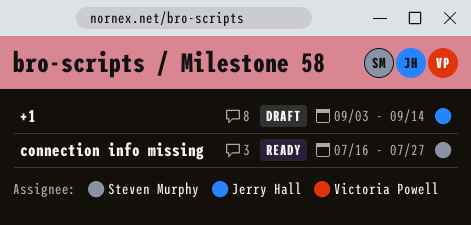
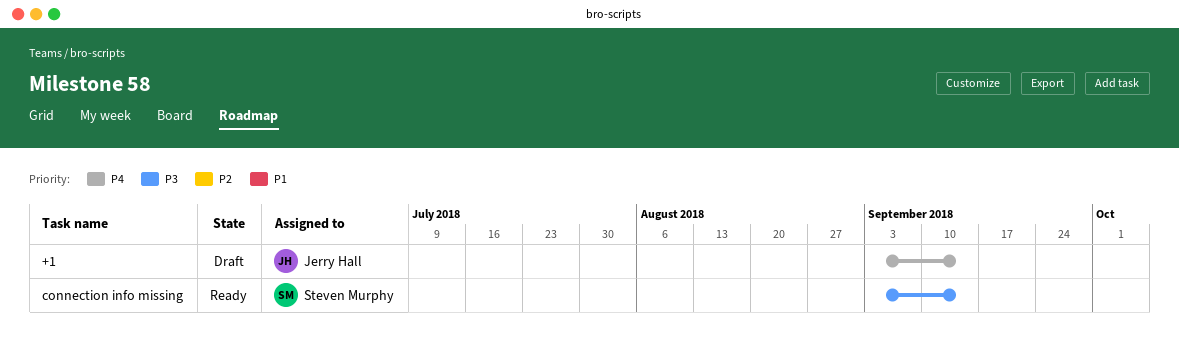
connection info missing, start: Jul 16 -> Sep 3
connection info missing, due: Jul 27 -> Sep 14

